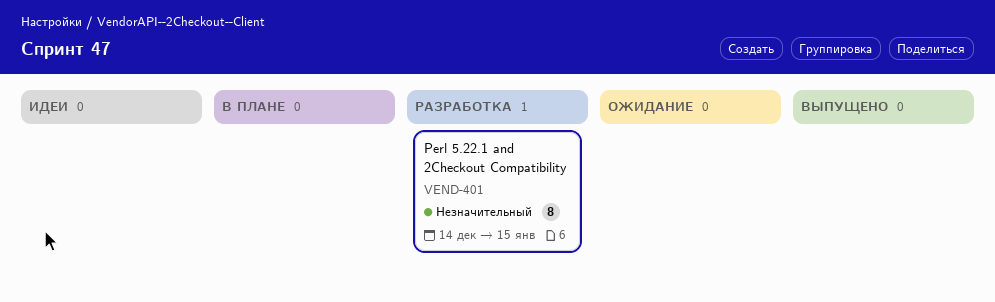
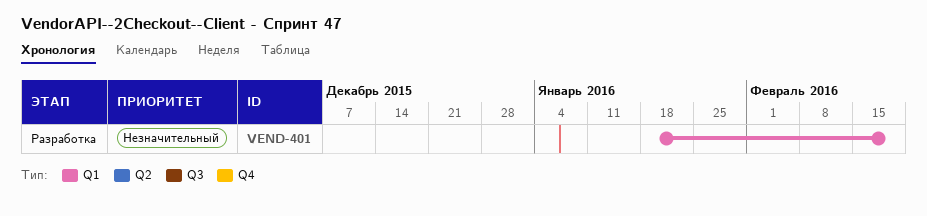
VEND-401, start: Dec 14 -> Jan 18
VEND-401, due: Jan 15 -> Feb 19

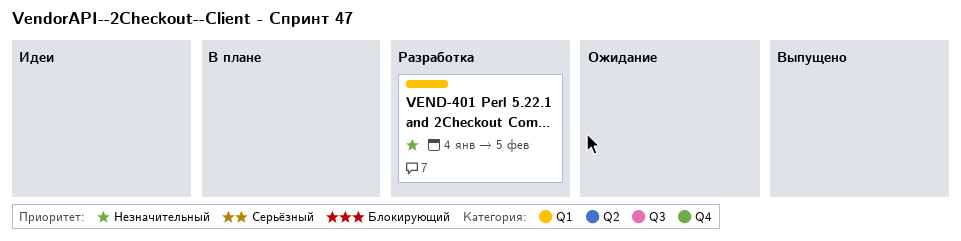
VEND-401, start: Jan 18 -> Jan 4
VEND-401, due: Feb 19 -> Feb 5

